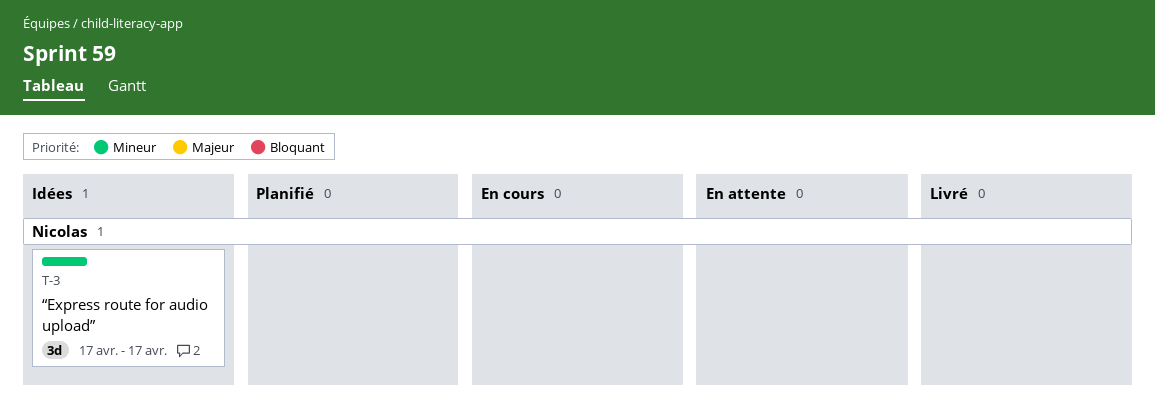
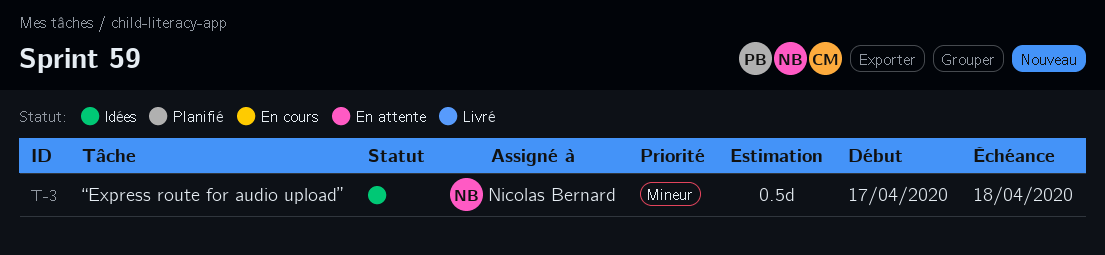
T-3, estimate: 3d -> 0.5d
T-3, due: Apr 17 -> Apr 18

